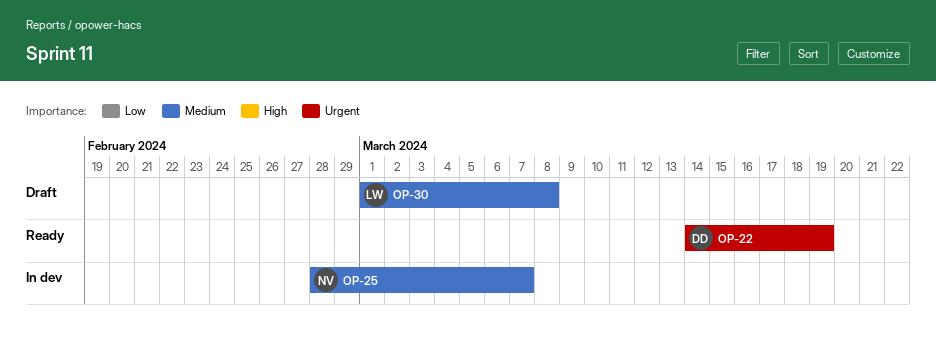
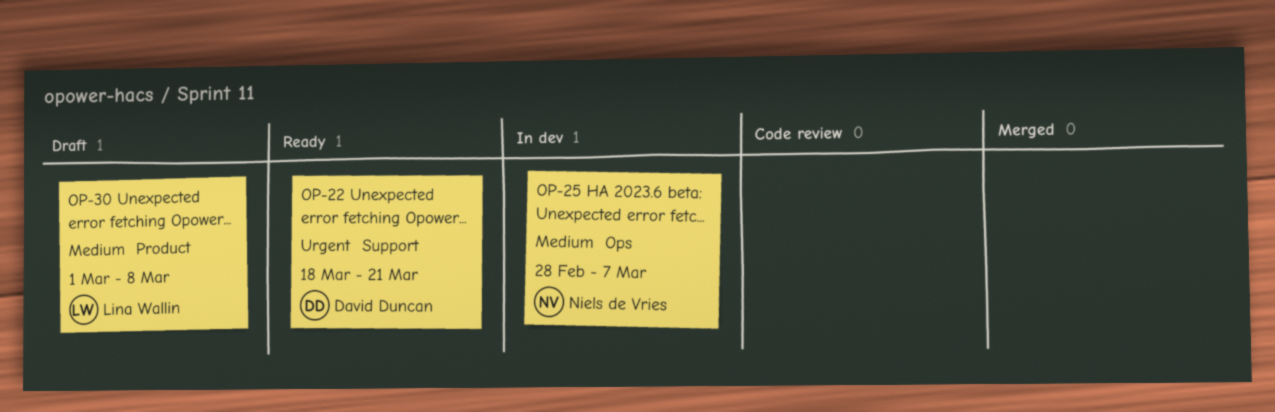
OP-22, start: Mar 14 -> Mar 18
OP-22, due: Mar 19 -> Mar 21

